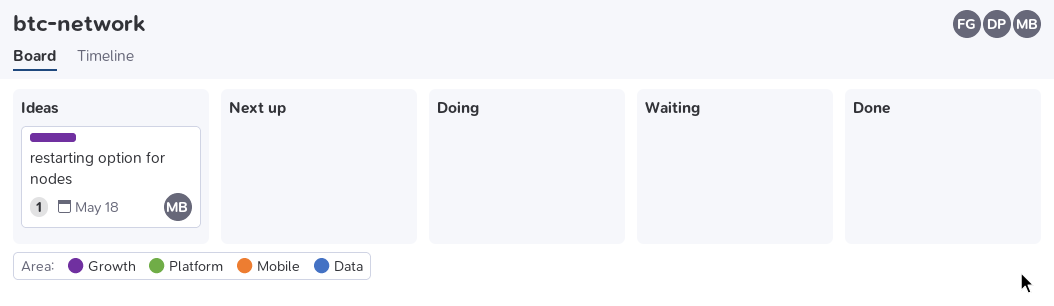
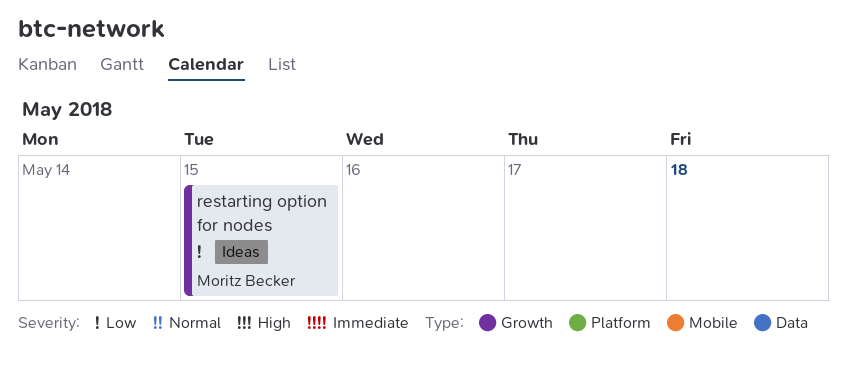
restarting option for nodes, due: May 18 -> May 15

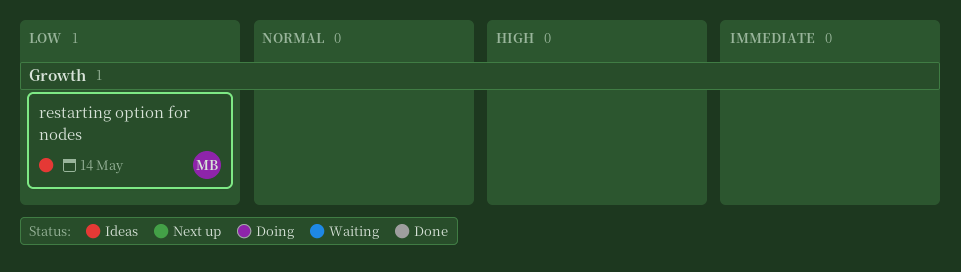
restarting option for nodes, due: May 15 -> May 14

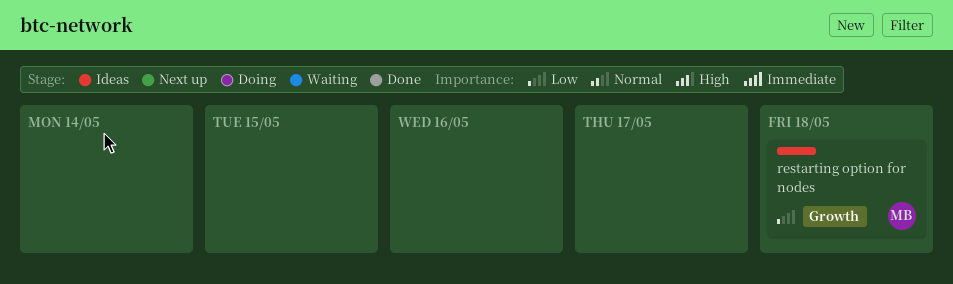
restarting option for nodes, due: May 14 -> May 18

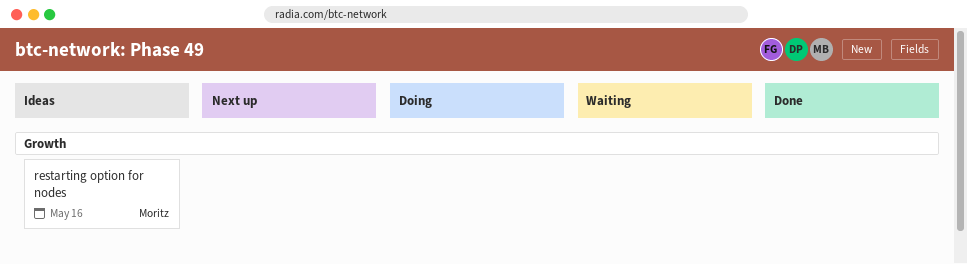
restarting option for nodes, due: May 18 -> May 16

